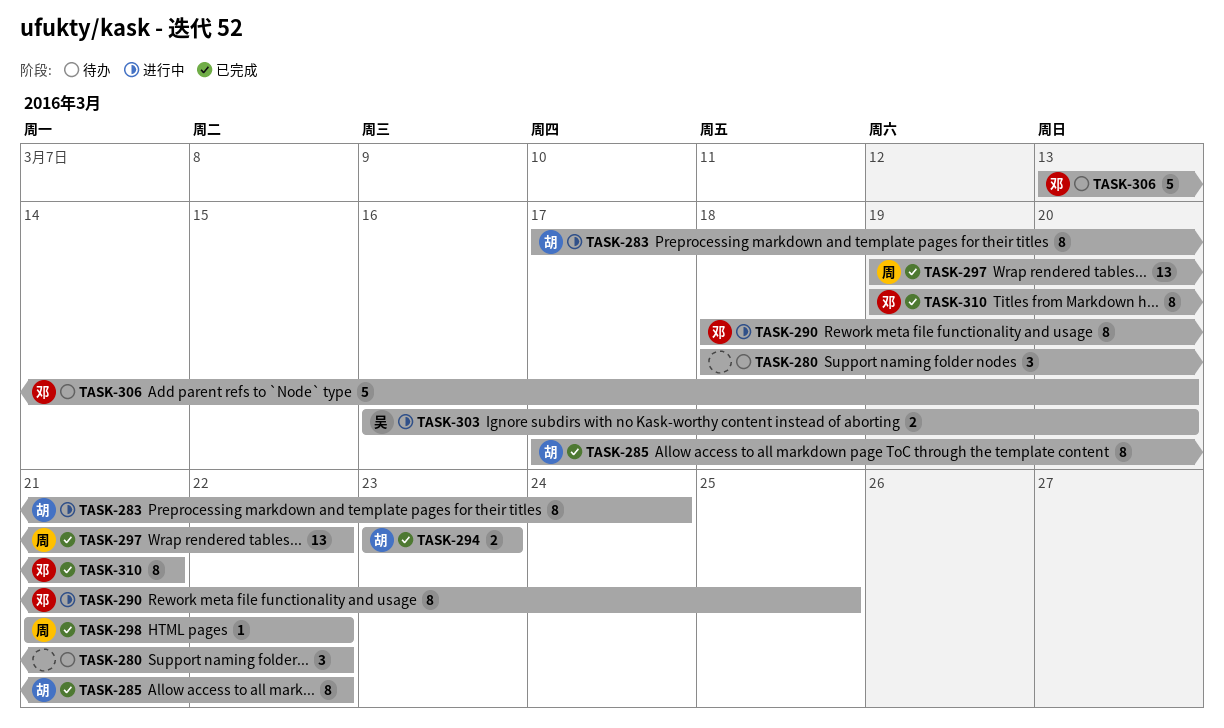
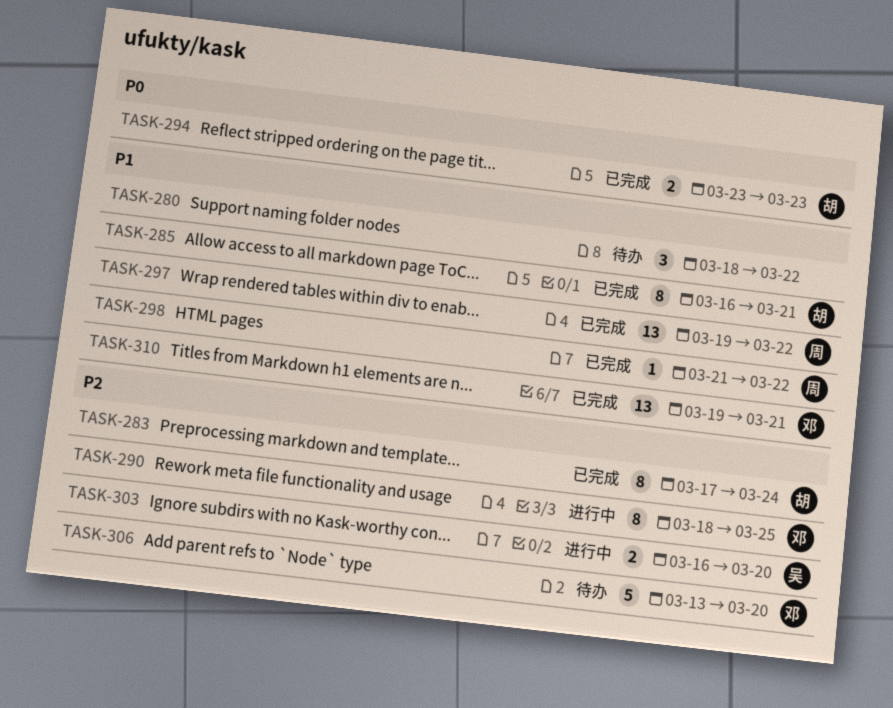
TASK-283, status: 进行中 -> 已完成
TASK-285, start: Mar 17 -> Mar 16
TASK-285, due: Mar 22 -> Mar 21
TASK-310, estimate: 8 -> 13

